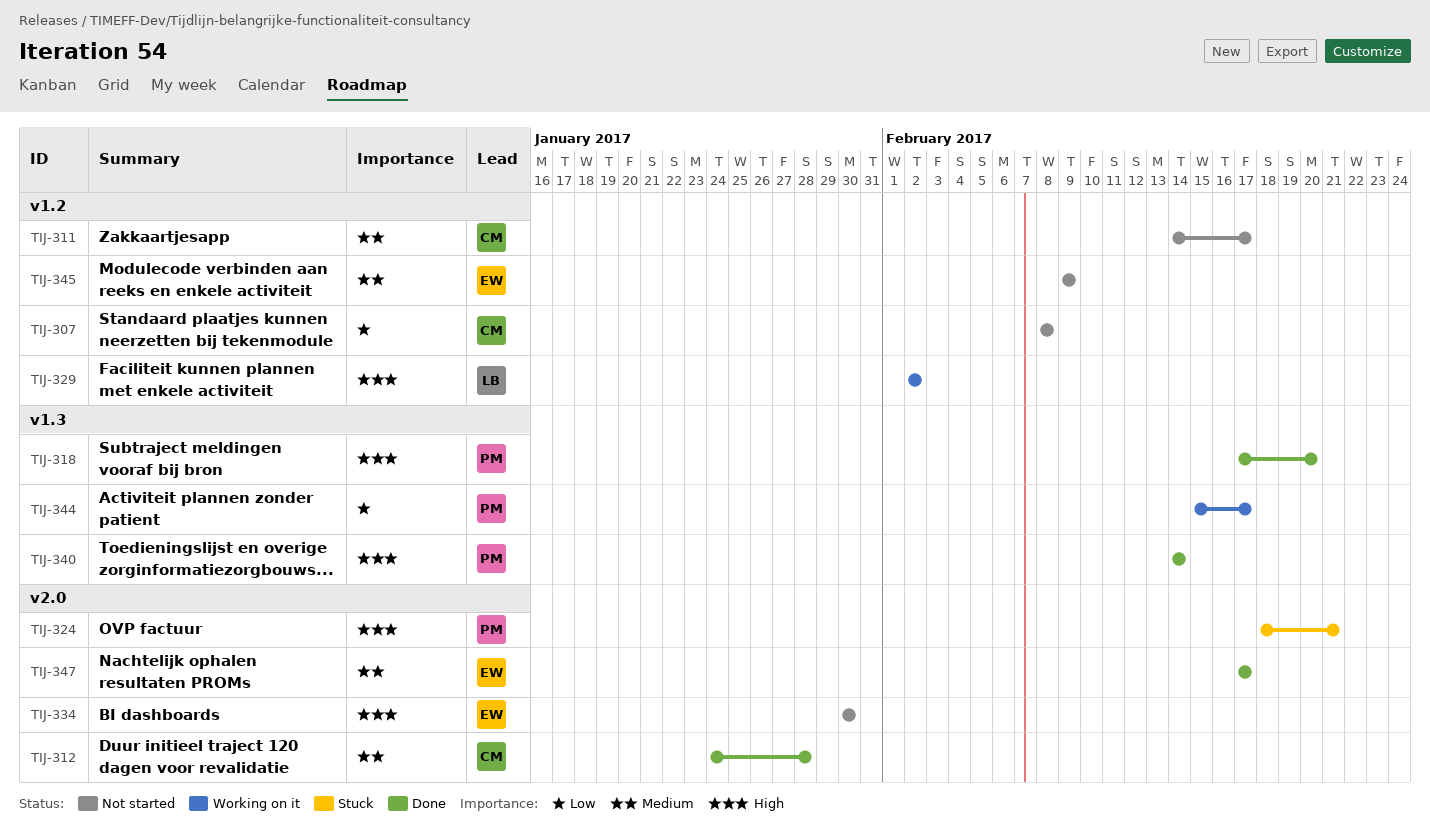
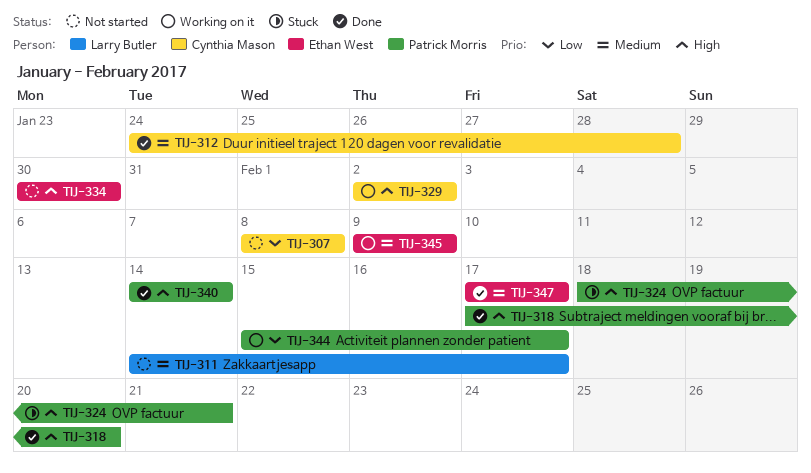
TIJ-311, owner: Cynthia Mason -> Larry Butler
TIJ-329, owner: Larry Butler -> Cynthia Mason
TIJ-345, status: Not started -> Working on it

